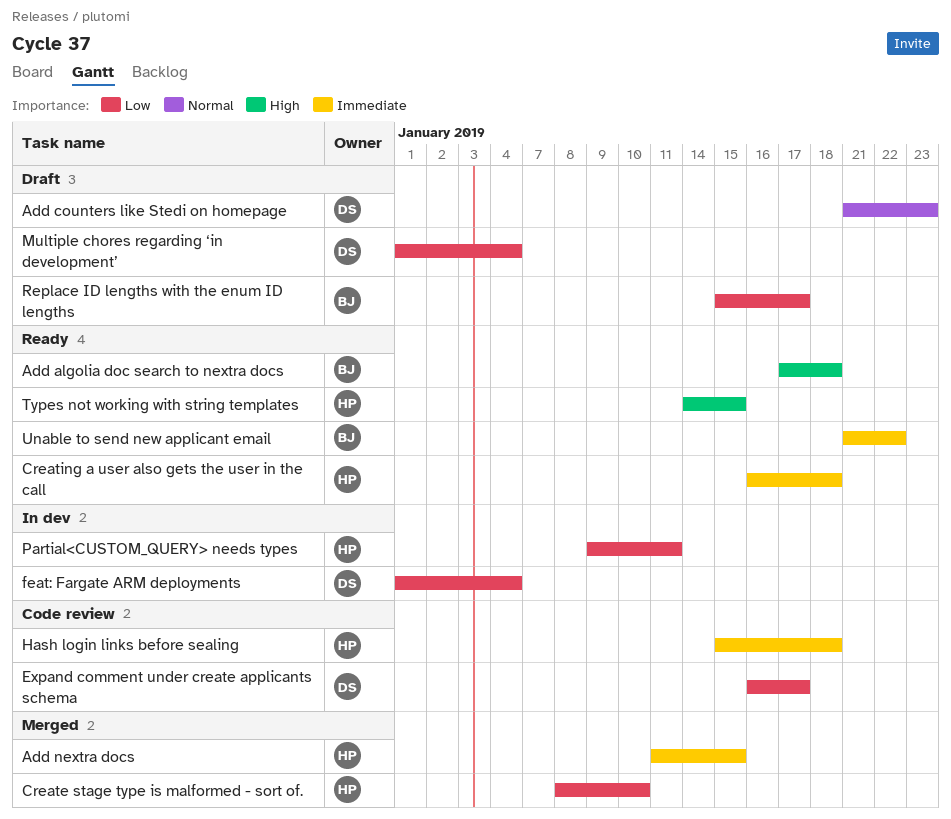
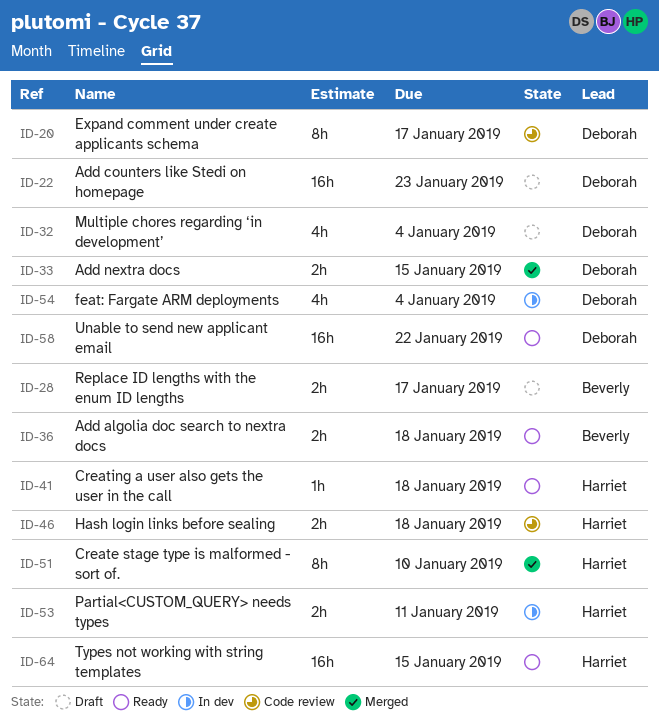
Add nextra docs, owner: Harriet -> Deborah
Unable to send new applicant email, owner: Beverly -> Deborah

